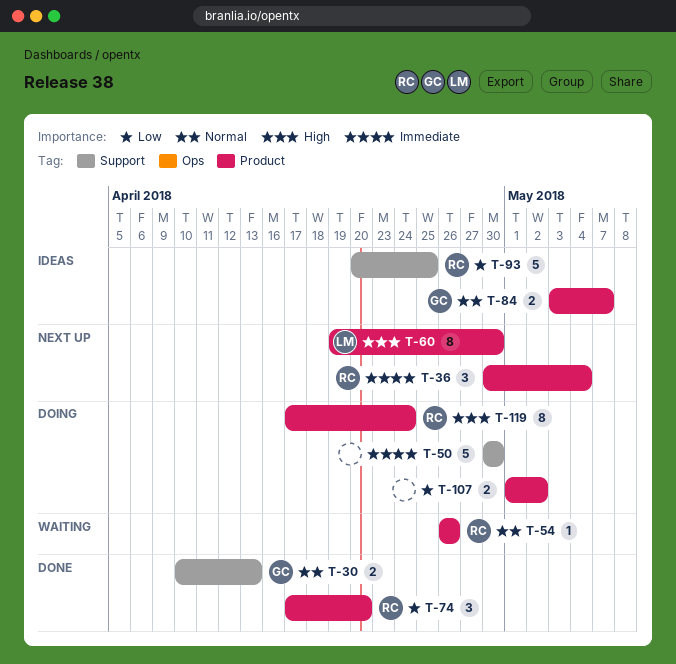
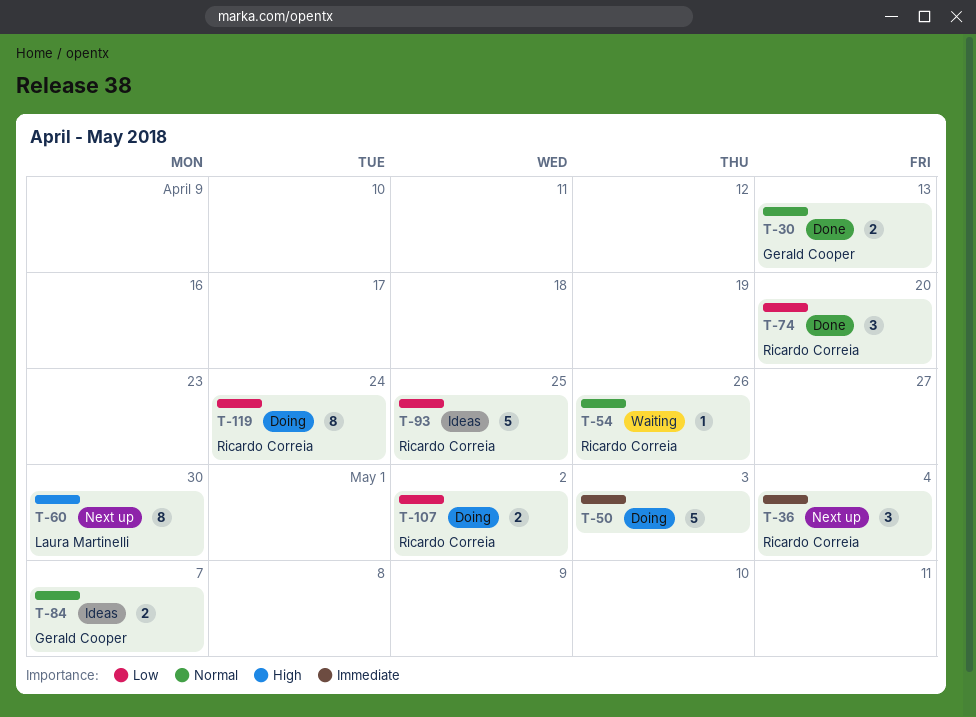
T-50, due: Apr 30 -> May 3
T-107, owner: none -> Ricardo Correia
T-119, priority: High -> Low

